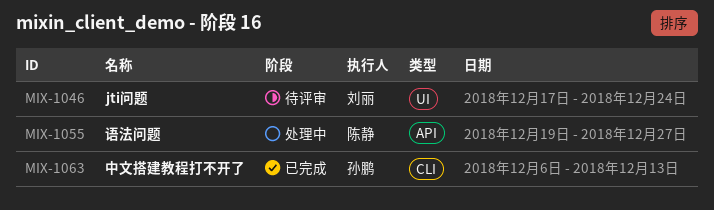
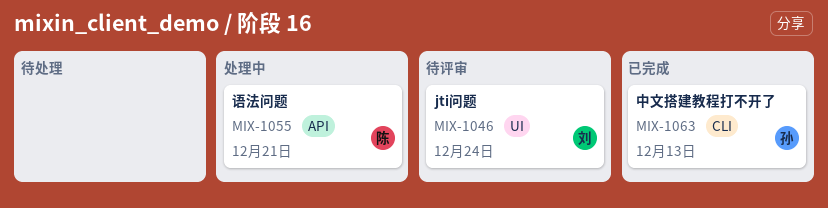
MIX-1055, due: Dec 27 -> Dec 21

